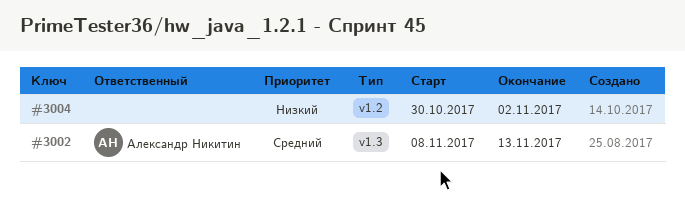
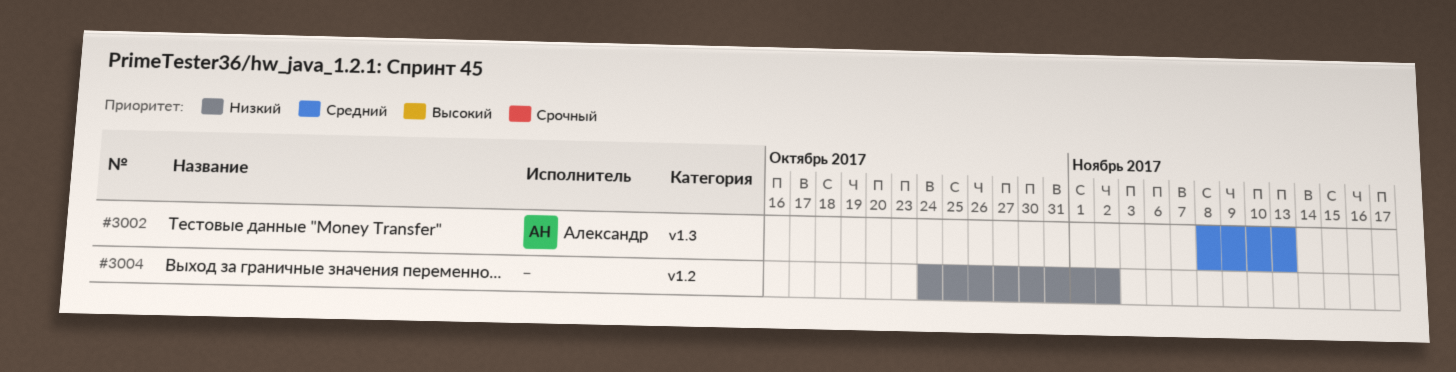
#3004, start: Oct 30 -> Oct 24

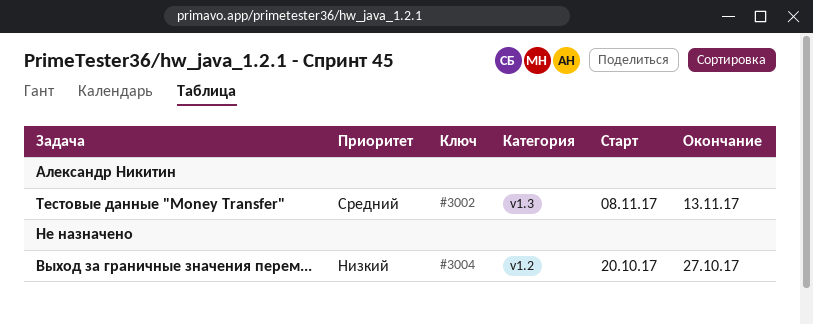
#3004, start: Oct 24 -> Oct 20
#3004, due: Nov 2 -> Oct 27

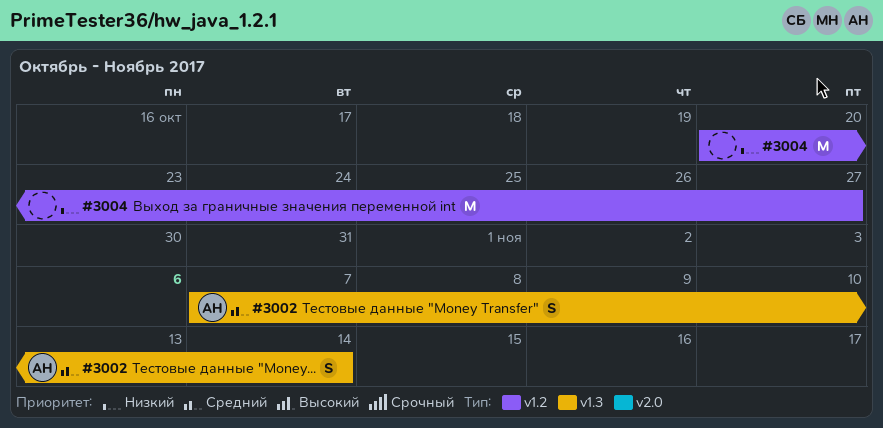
#3002, start: Nov 8 -> Nov 7
#3002, due: Nov 13 -> Nov 14

